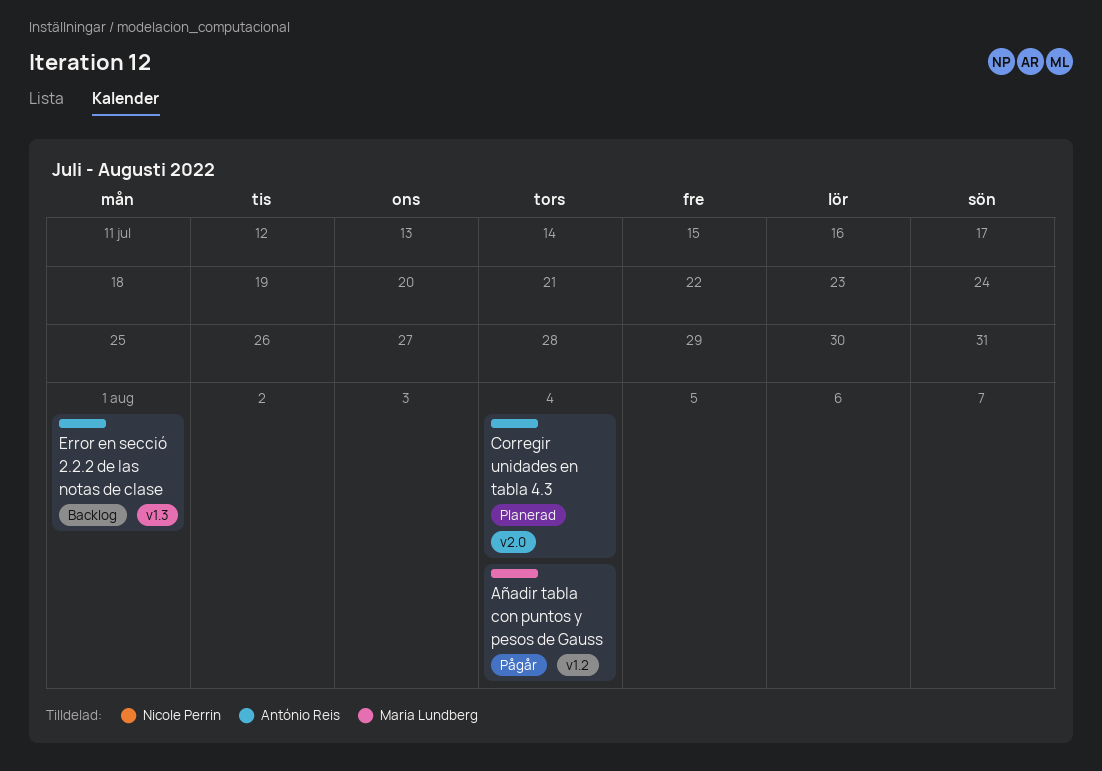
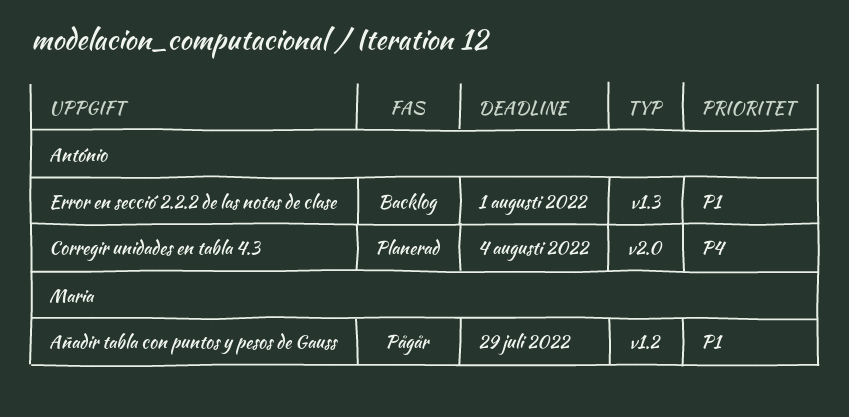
Añadir tabla con puntos y pesos de Gauss, due: Aug 4 -> Jul 29

